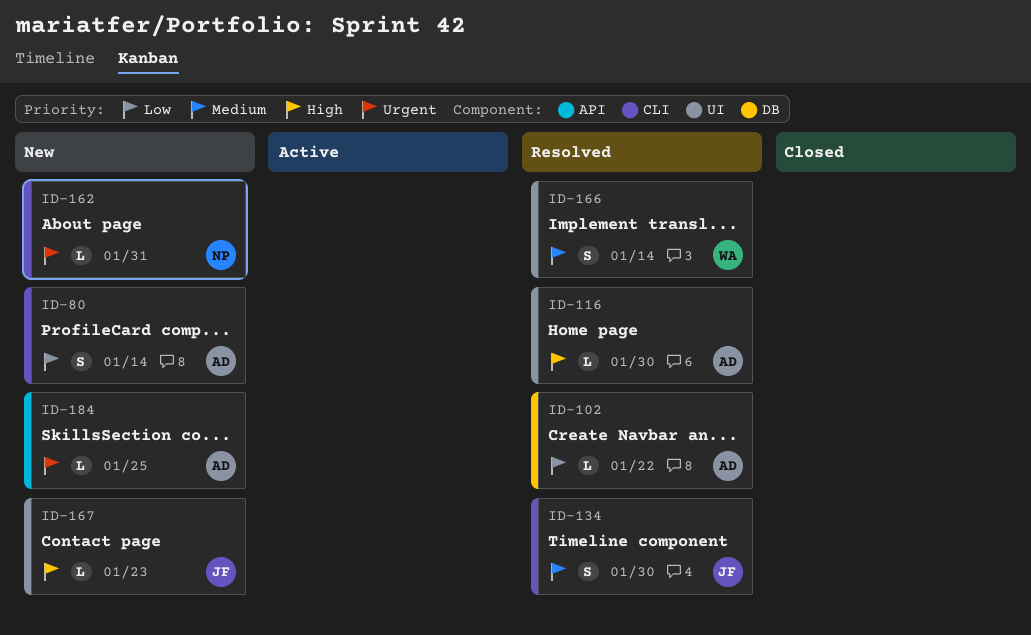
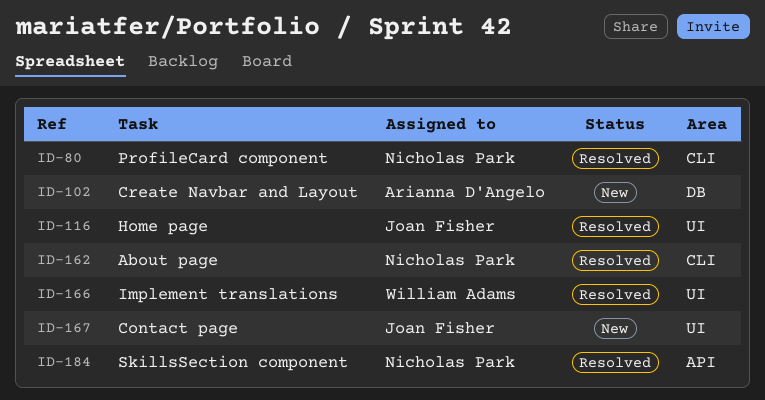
ID-80, status: New -> Resolved
ID-80, owner: Arianna D'Angelo -> Nicholas Park
ID-102, status: Resolved -> New
ID-116, owner: Arianna D'Angelo -> Joan Fisher
ID-134: present -> none
ID-162, status: New -> Resolved
ID-184, status: New -> Resolved
ID-184, owner: Arianna D'Angelo -> Nicholas Park

